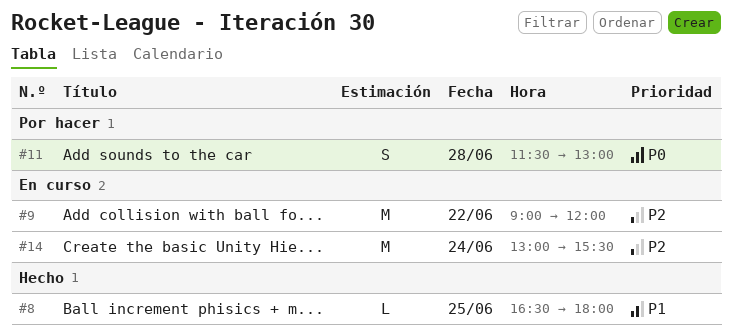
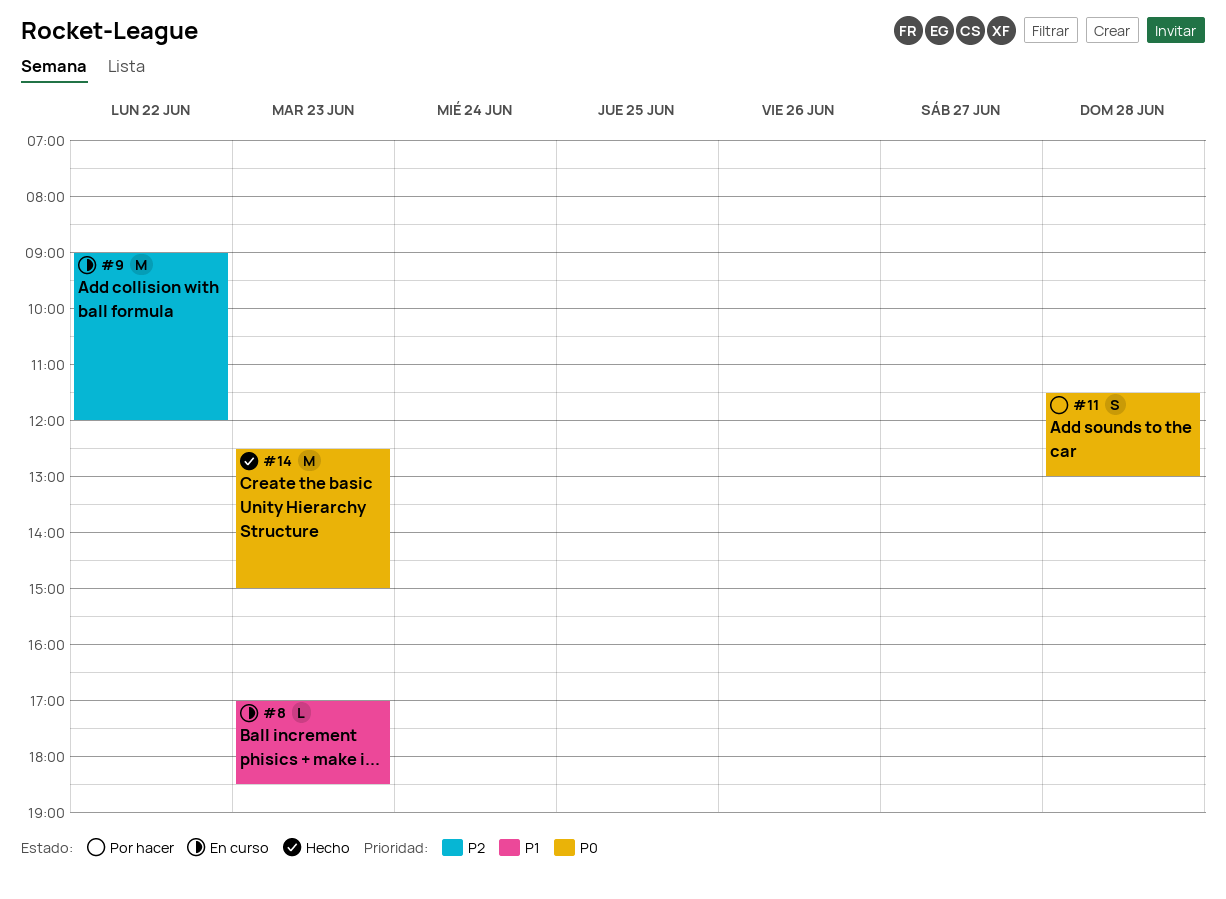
#8, status: Hecho -> En curso
#8, day: Jun 25 -> Jun 23
#8, begins: 16:30 -> 17:00
#8, ends: 18:00 -> 18:30
#14, status: En curso -> Hecho
#14, priority: P2 -> P0
#14, day: Jun 24 -> Jun 23
#14, begins: 13:00 -> 12:30
#14, ends: 15:30 -> 15:00

